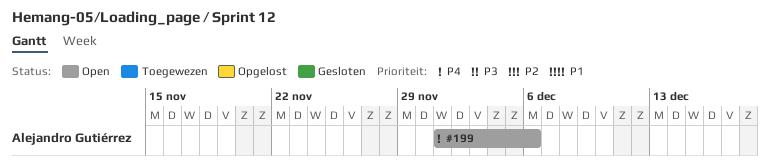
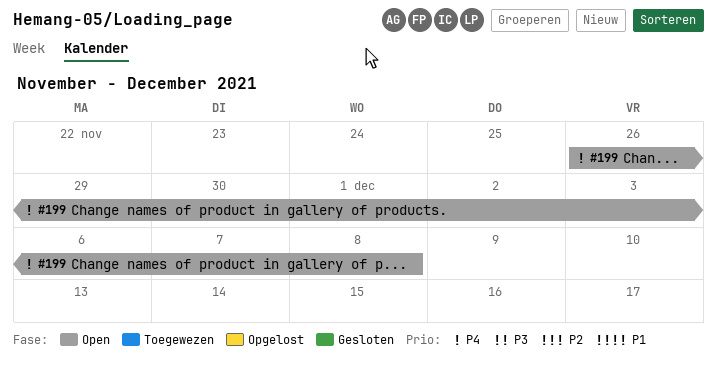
#199, start: Dec 1 -> Nov 26
#199, due: Dec 6 -> Dec 8

